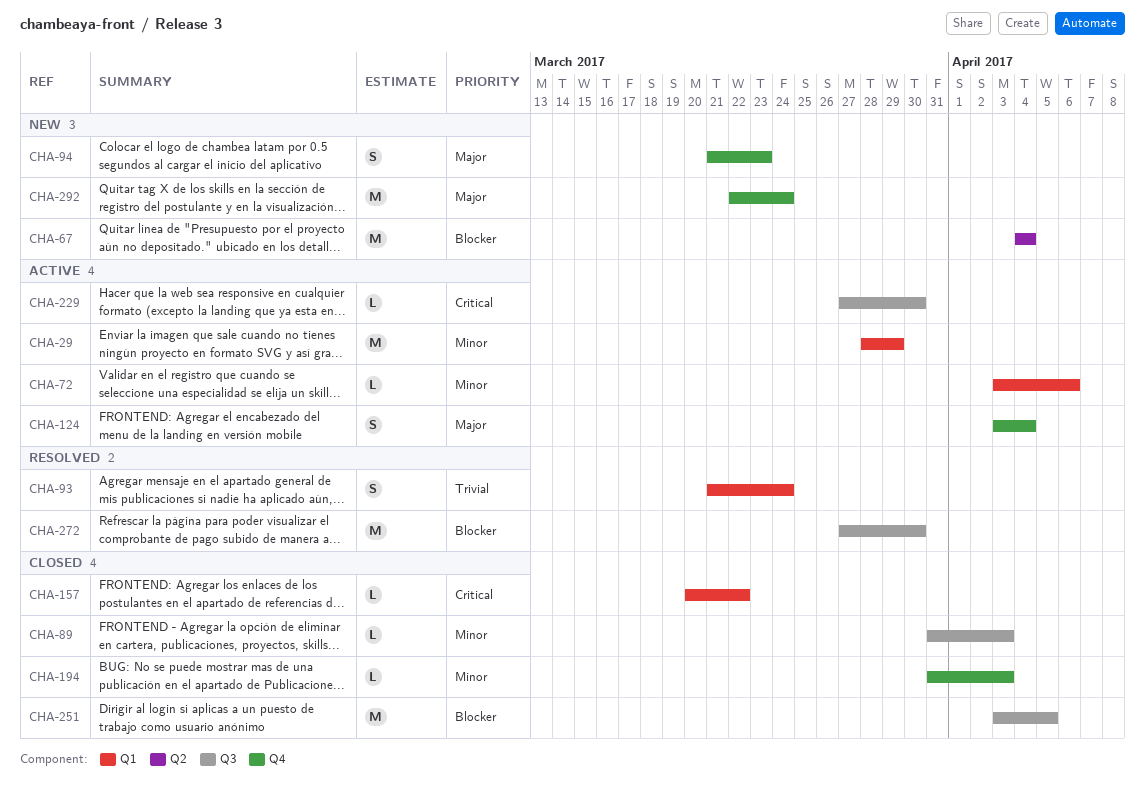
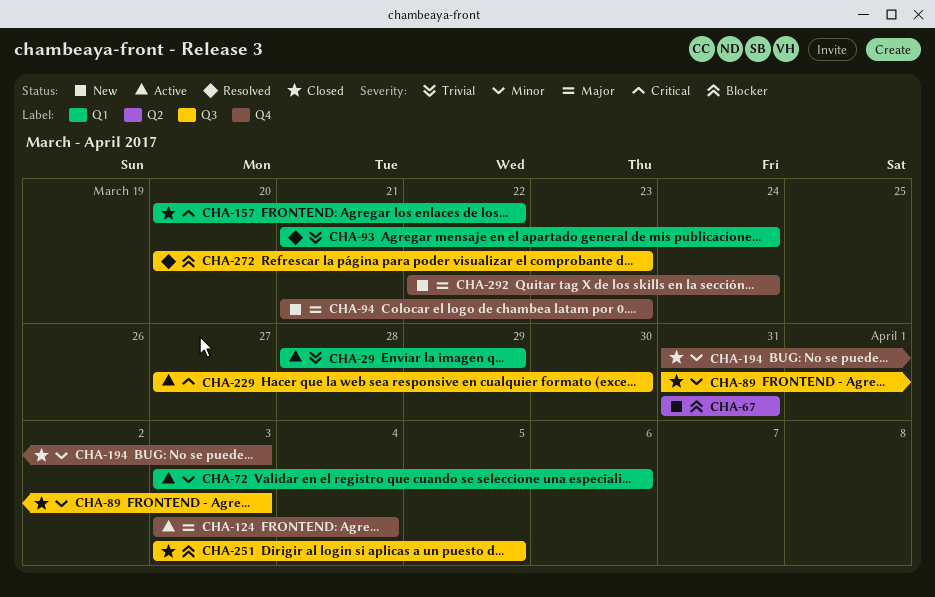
CHA-29, priority: Minor -> Trivial
CHA-67, start: Apr 4 -> Mar 31
CHA-67, due: Apr 4 -> Mar 31
CHA-272, start: Mar 27 -> Mar 20
CHA-272, due: Mar 30 -> Mar 23

